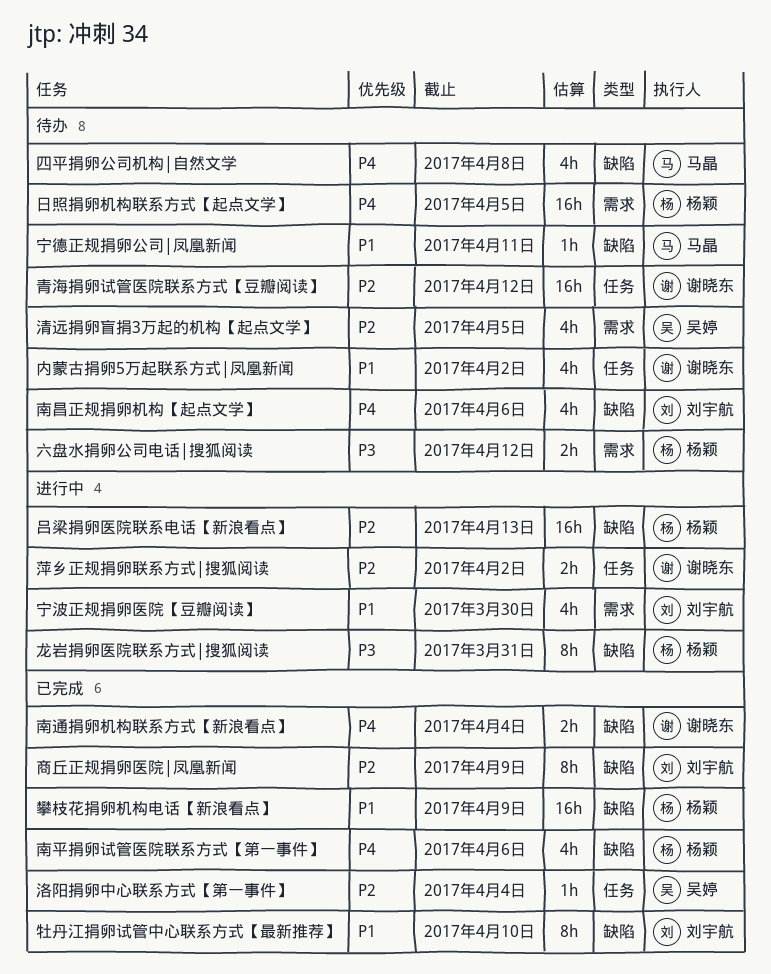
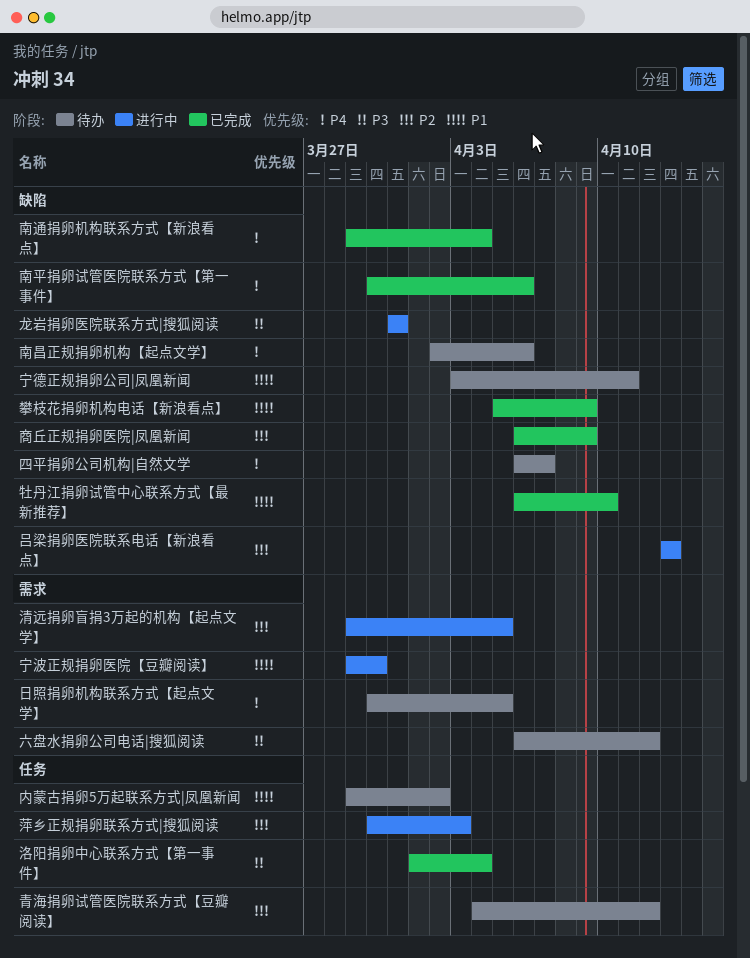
四平捐卵公司机构|自然文学, due: Apr 8 -> Apr 7
洛阳捐卵中心联系方式【第一事件】, priority: P2 -> P3
清远捐卵盲捐3万起的机构【起点文学】, status: 待办 -> 进行中
萍乡正规捐卵联系方式|搜狐阅读, due: Apr 2 -> Apr 3

